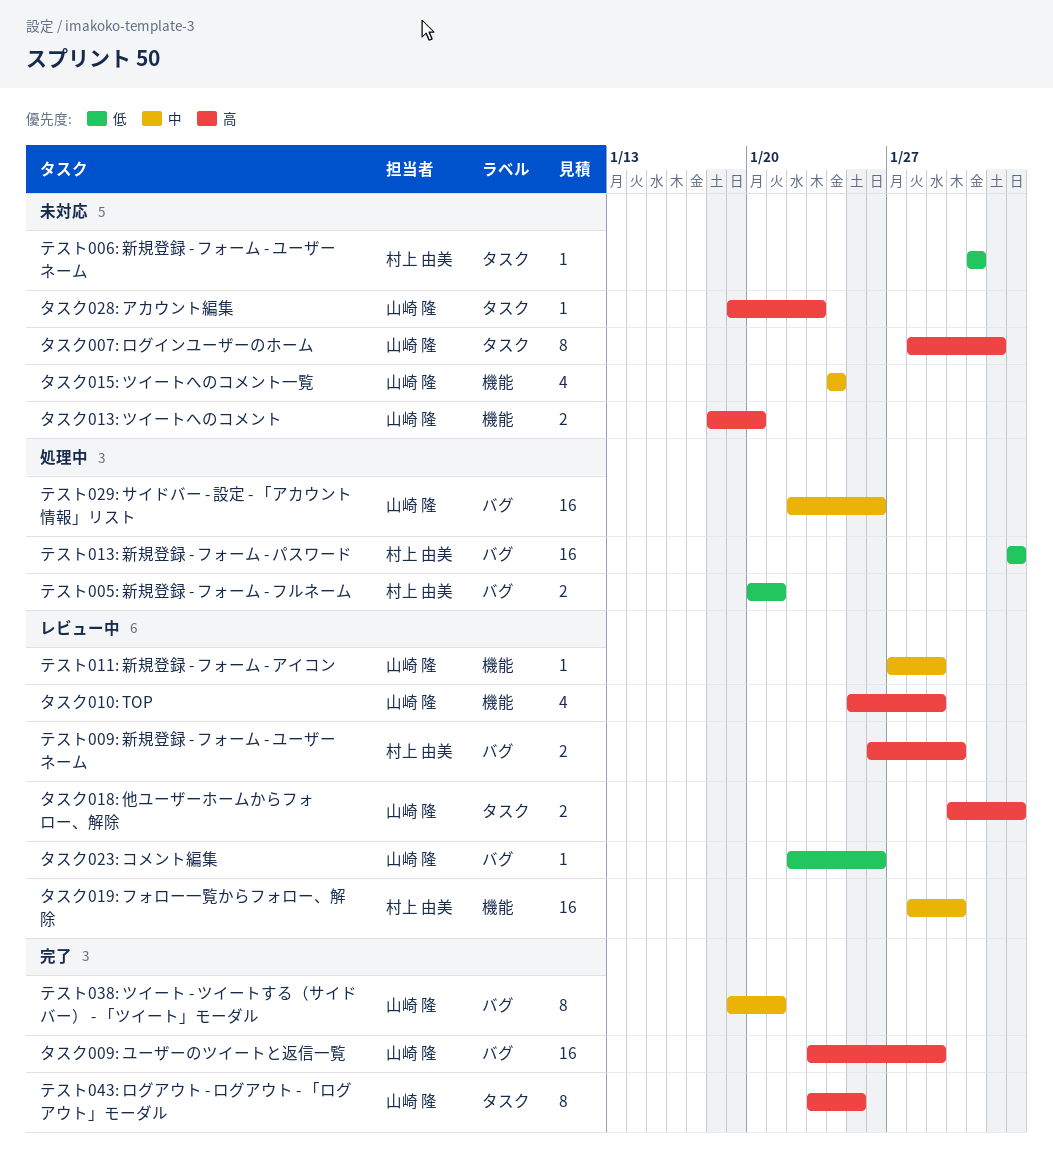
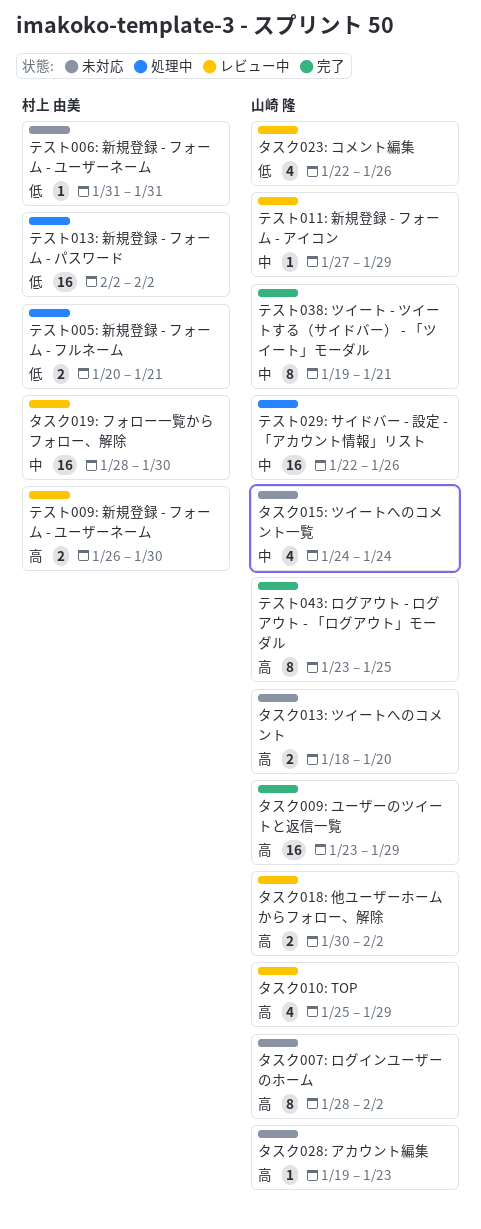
タスク007: ログインユーザーのホーム, due: Feb 1 -> Feb 2
タスク023: コメント編集, estimate: 1 -> 4

